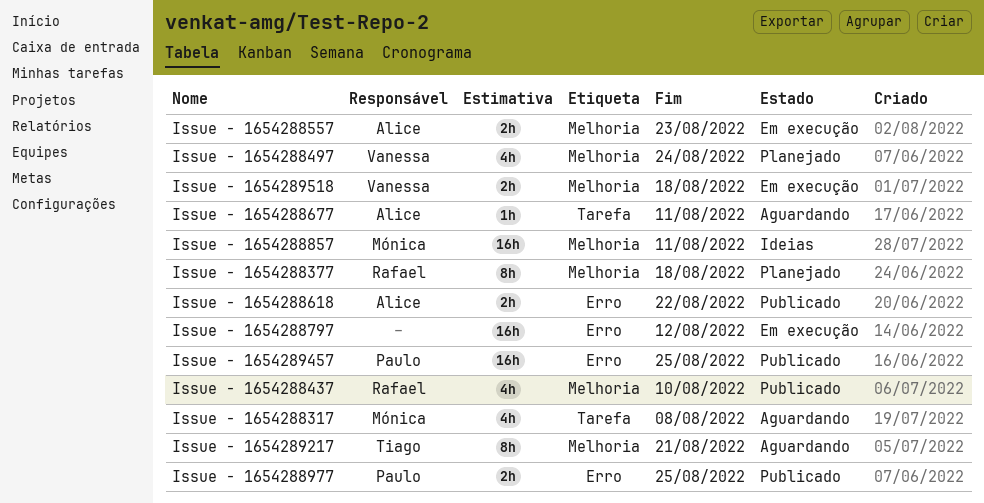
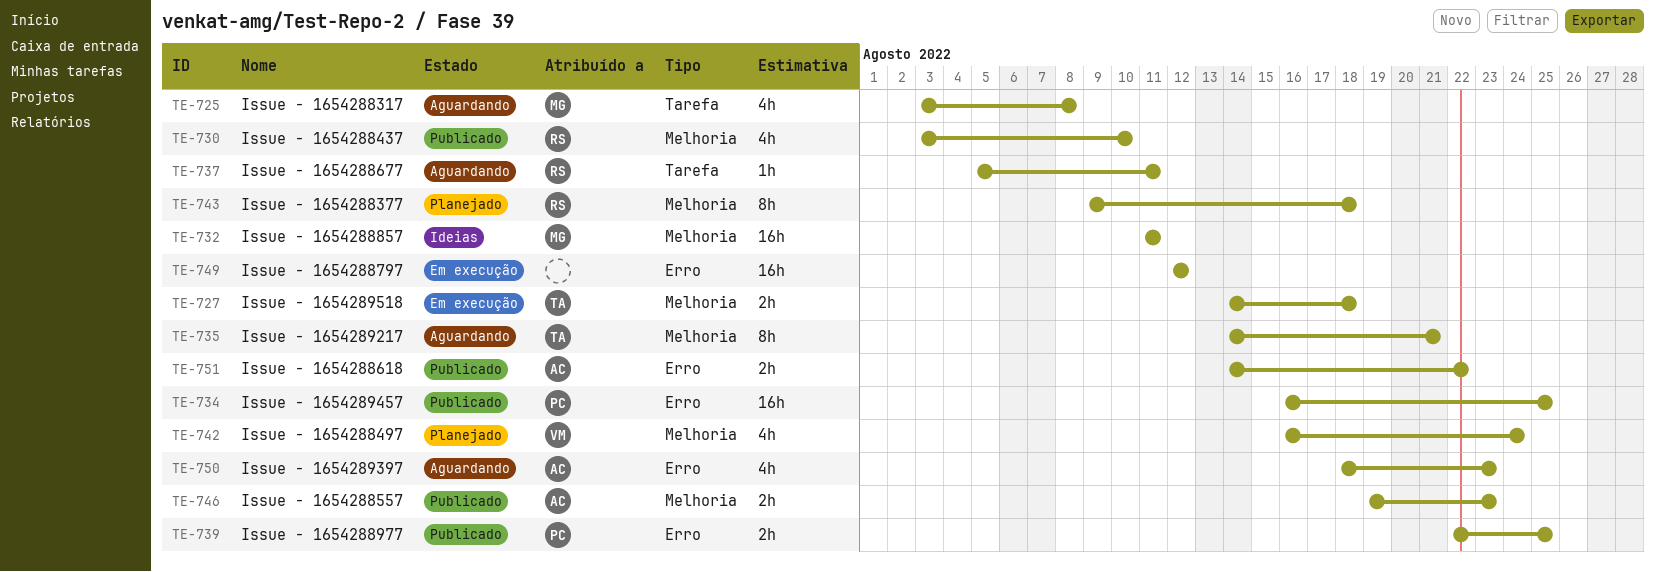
Issue - 1654288557, status: Em execução -> Publicado
Issue - 1654288677, owner: Alice -> Rafael
Issue - 1654289397: none -> present
Issue - 1654289518, owner: Vanessa -> Tiago

